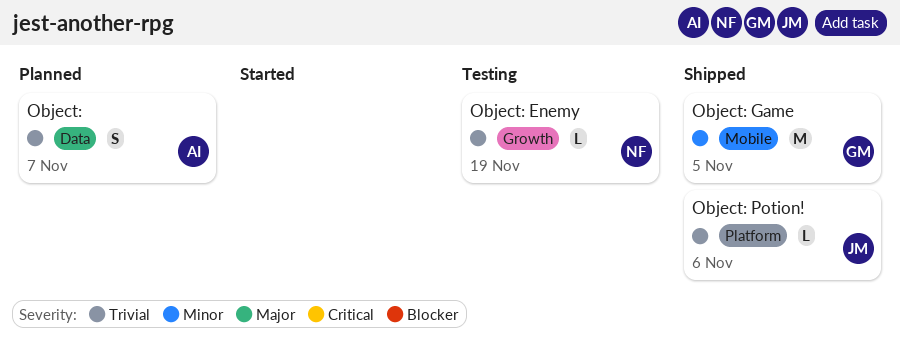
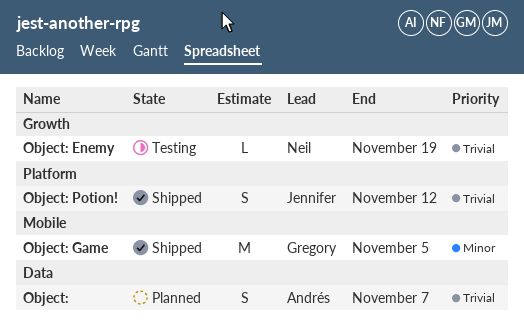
Object: Potion!, estimate: L -> S
Object: Potion!, due: Nov 6 -> Nov 12

